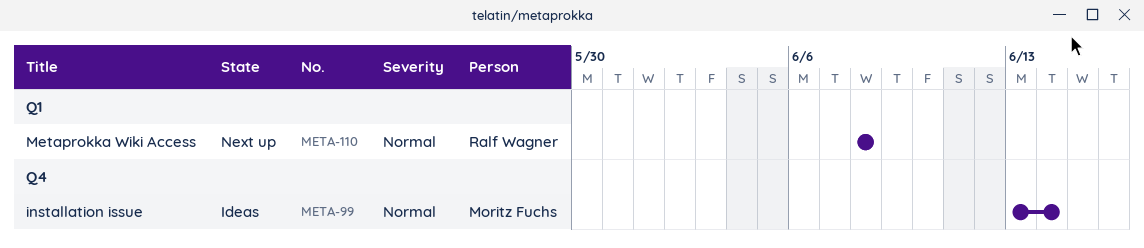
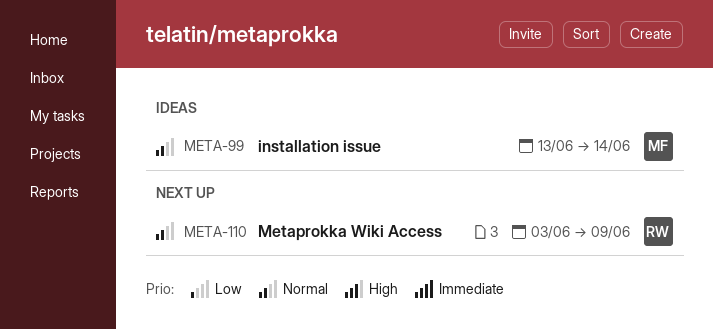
META-110, start: Jun 8 -> Jun 3
META-110, due: Jun 8 -> Jun 9

